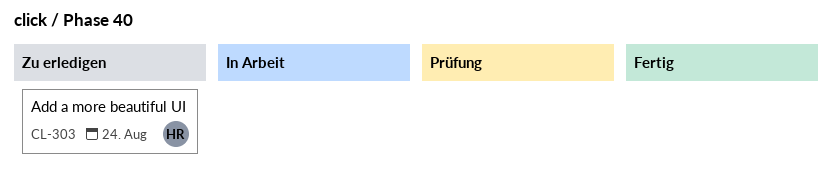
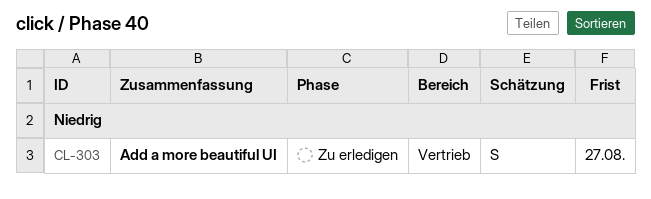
CL-303, due: Aug 24 -> Aug 27

